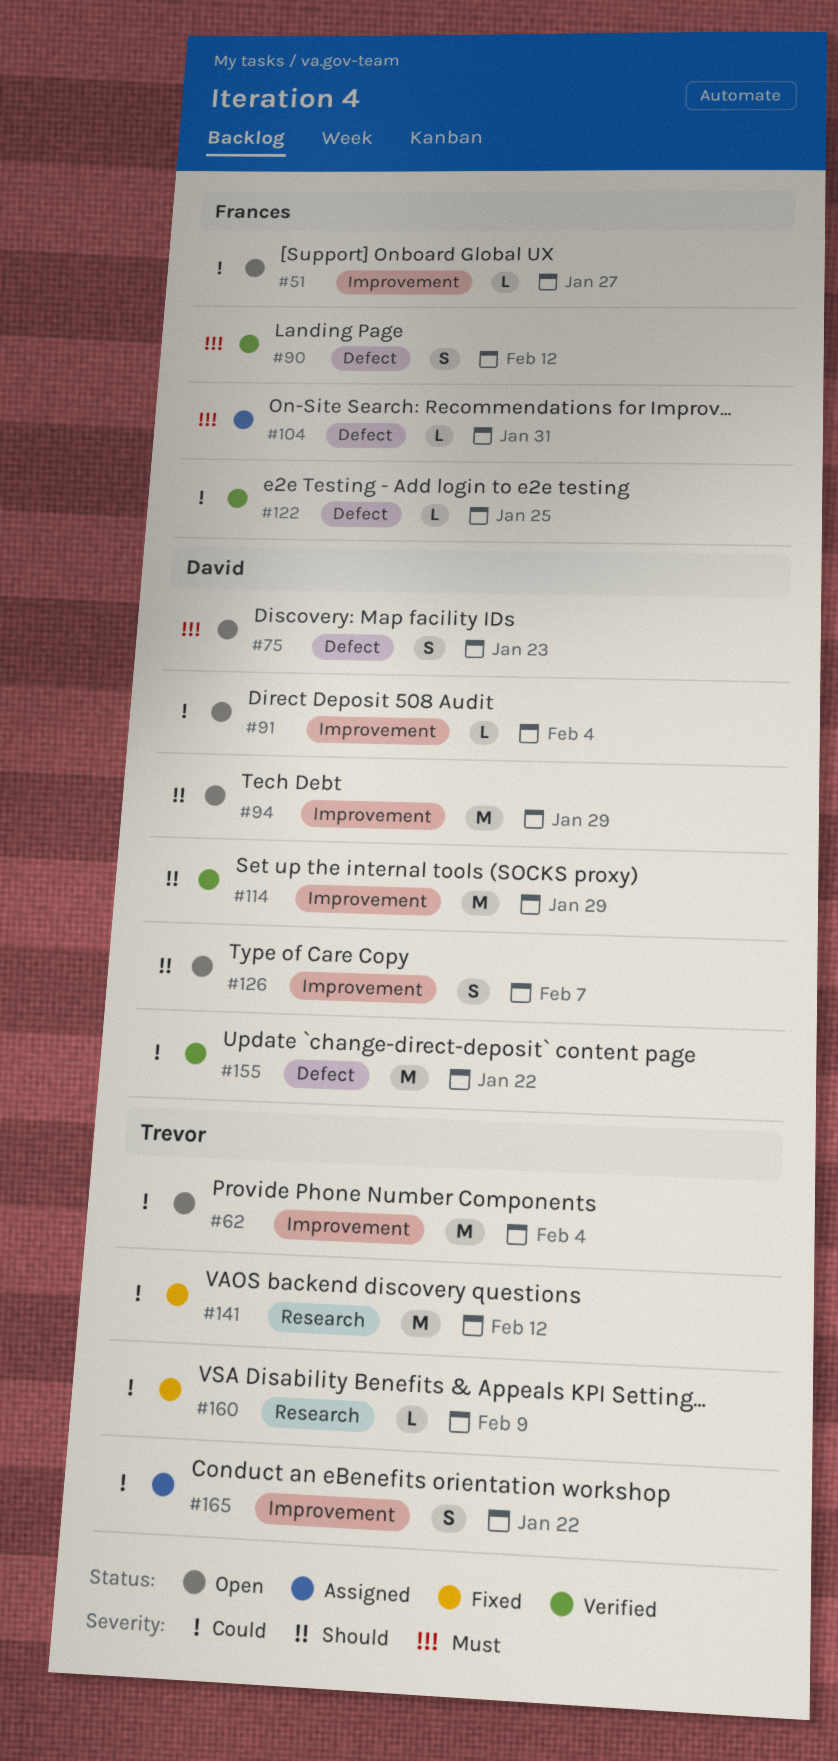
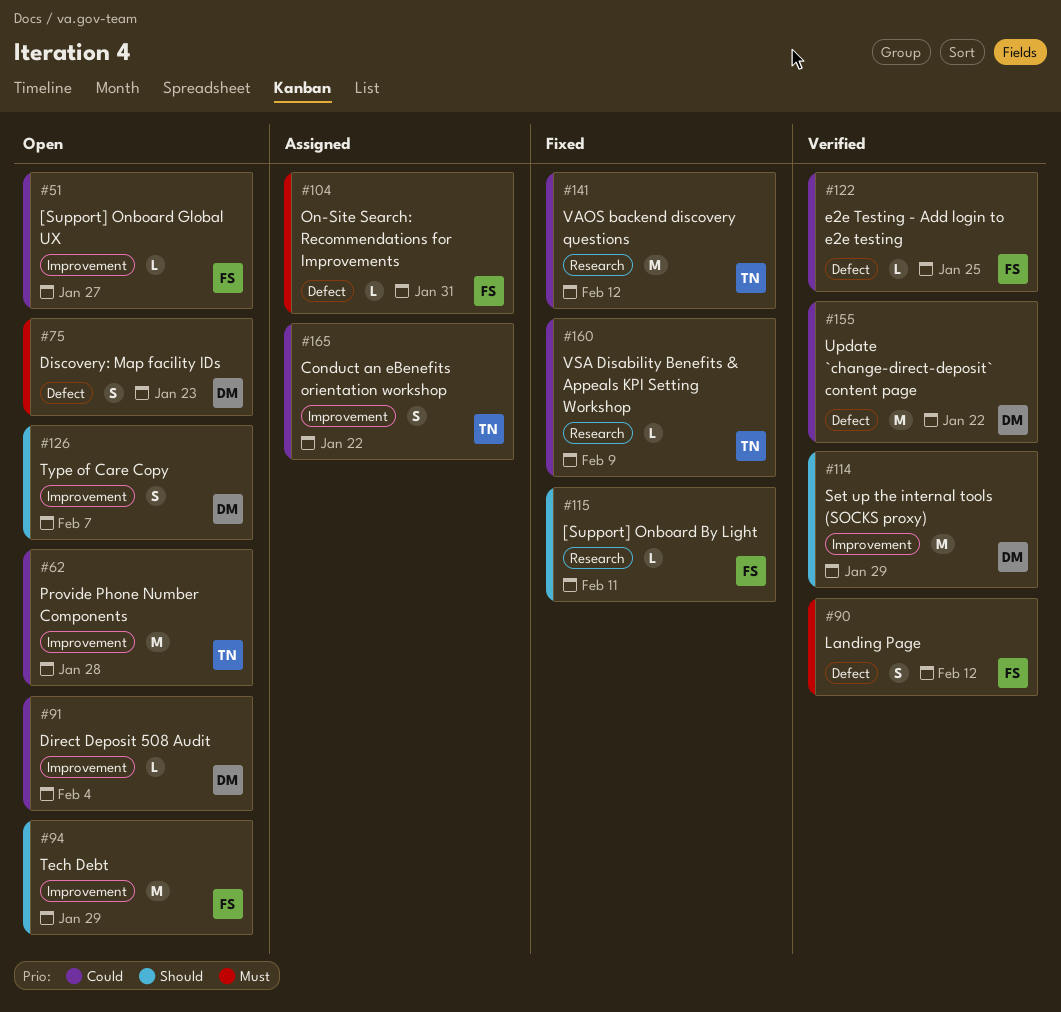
#62, due: Feb 4 -> Jan 28
#94, owner: David -> Frances
#115: none -> present

